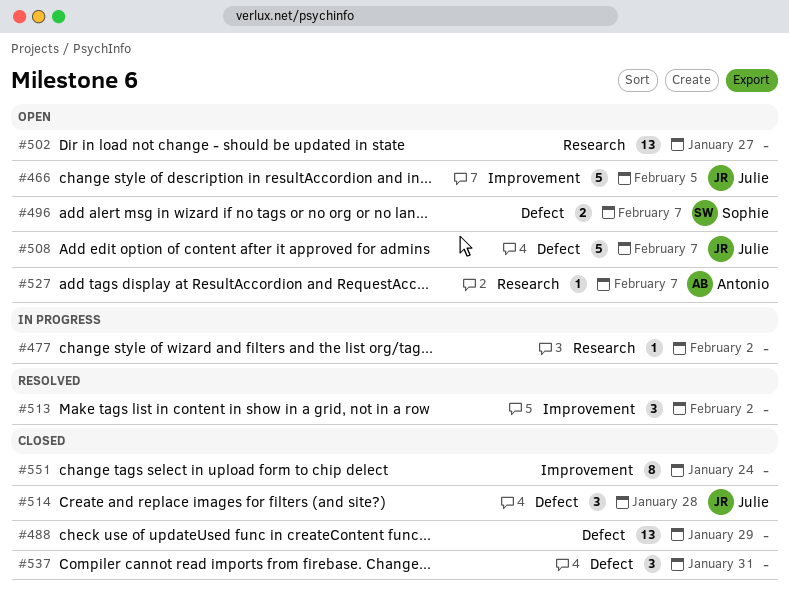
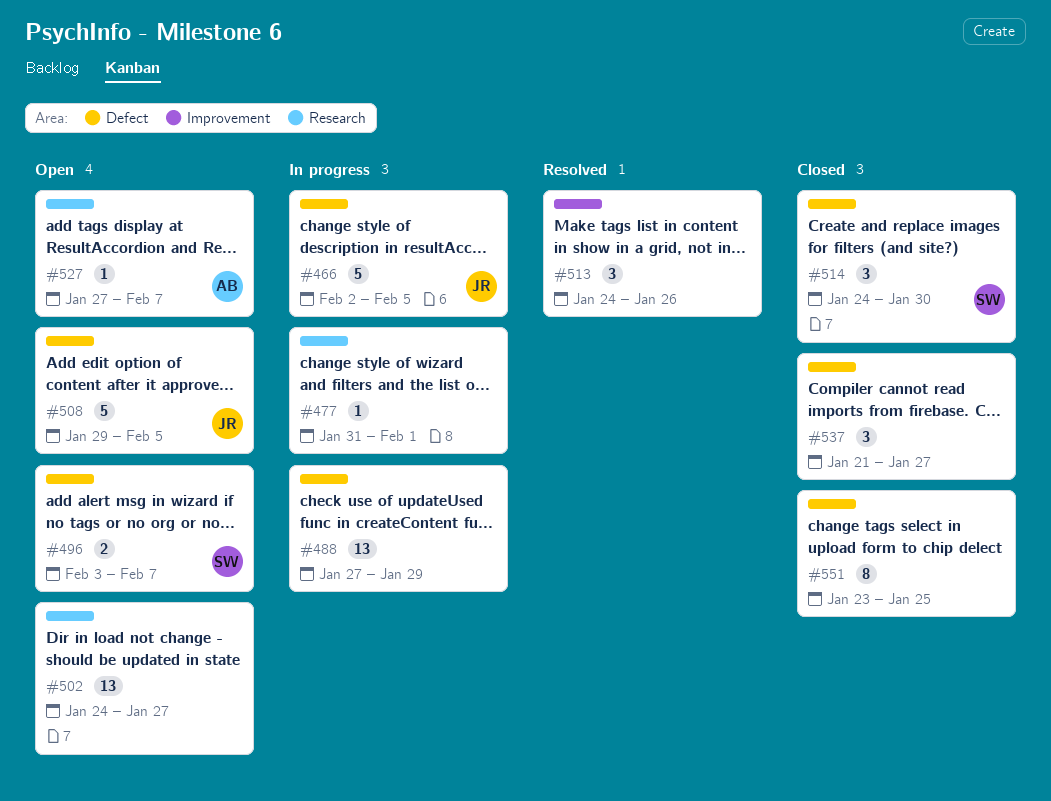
#466, status: Open -> In progress
#466, label: Improvement -> Defect
#477, due: Feb 2 -> Feb 1
#488, status: Closed -> In progress
#508, due: Feb 7 -> Feb 5
#513, due: Feb 2 -> Jan 26
#514, owner: Julie -> Sophie
#514, due: Jan 28 -> Jan 30
#537, due: Jan 31 -> Jan 27
#551, label: Improvement -> Defect
#551, due: Jan 24 -> Jan 25

